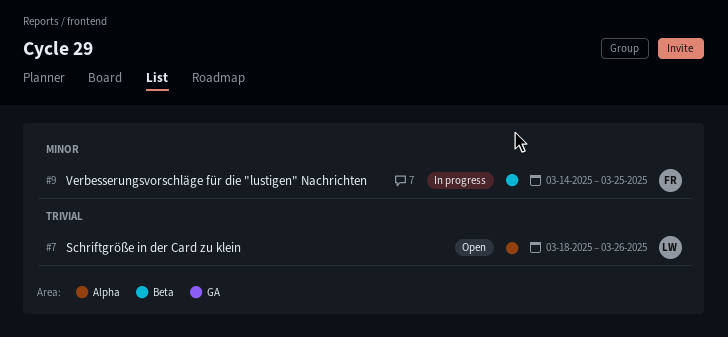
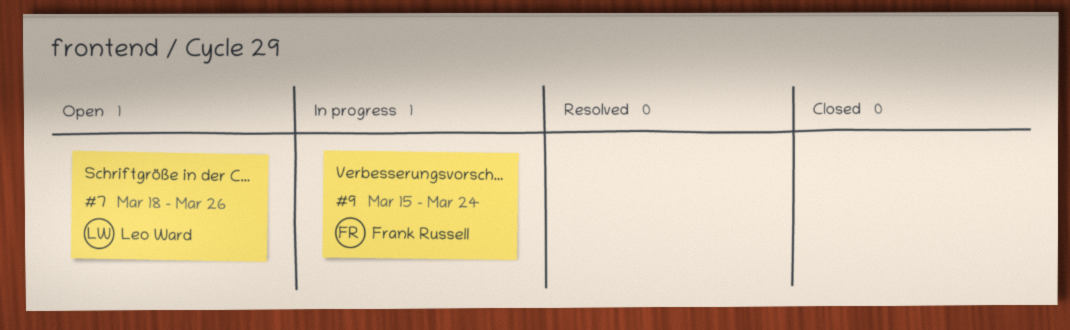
#9, start: Mar 14 -> Mar 15
#9, due: Mar 25 -> Mar 24

